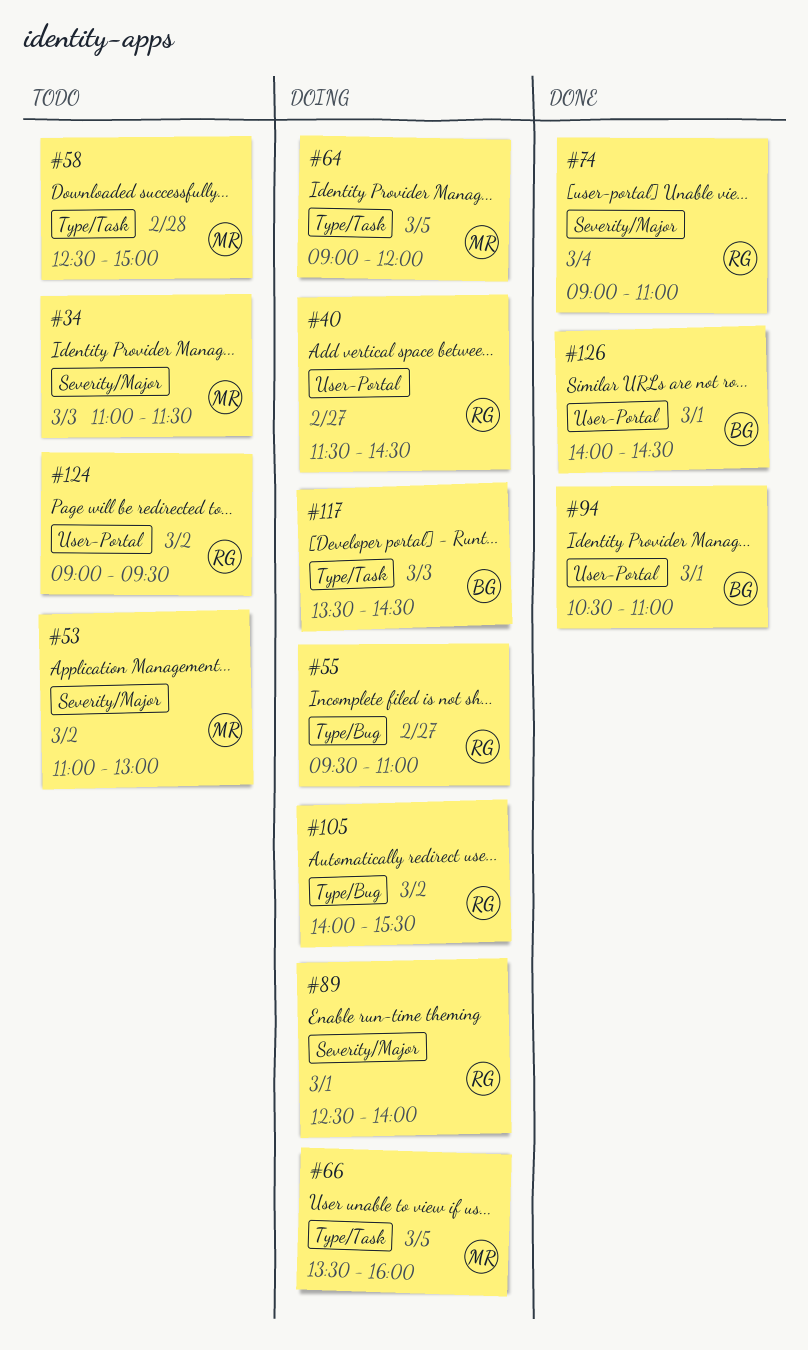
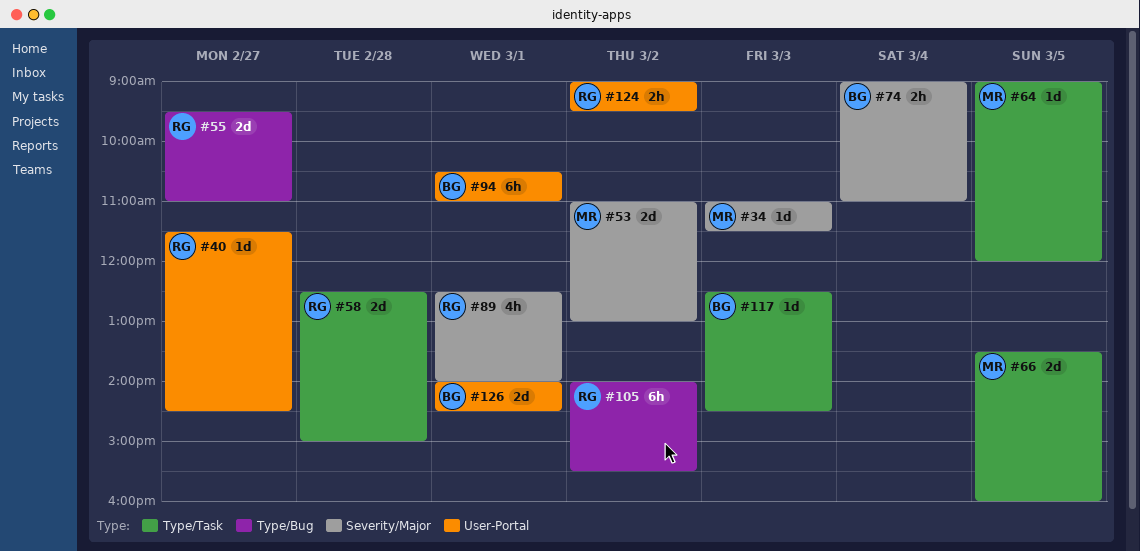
#58, owner: MR -> RG
#74, owner: RG -> BG
#117, begins: 13:30 -> 12:30

